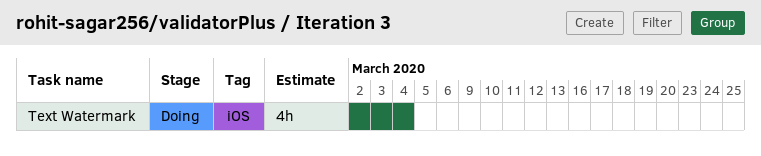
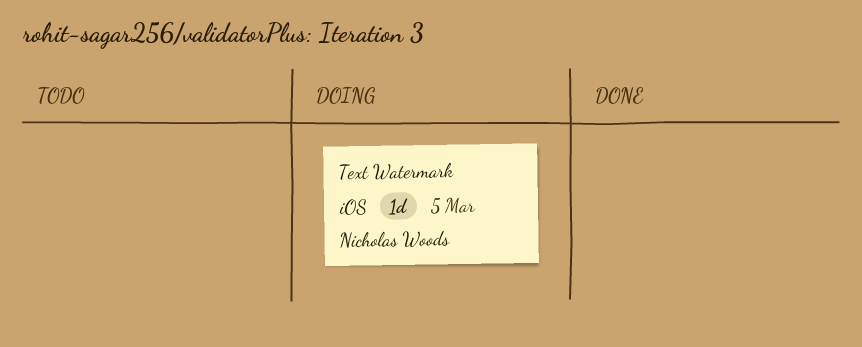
Text Watermark, estimate: 4h -> 1d
Text Watermark, due: Mar 4 -> Mar 5

